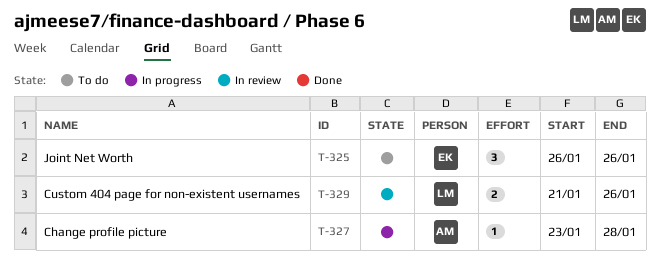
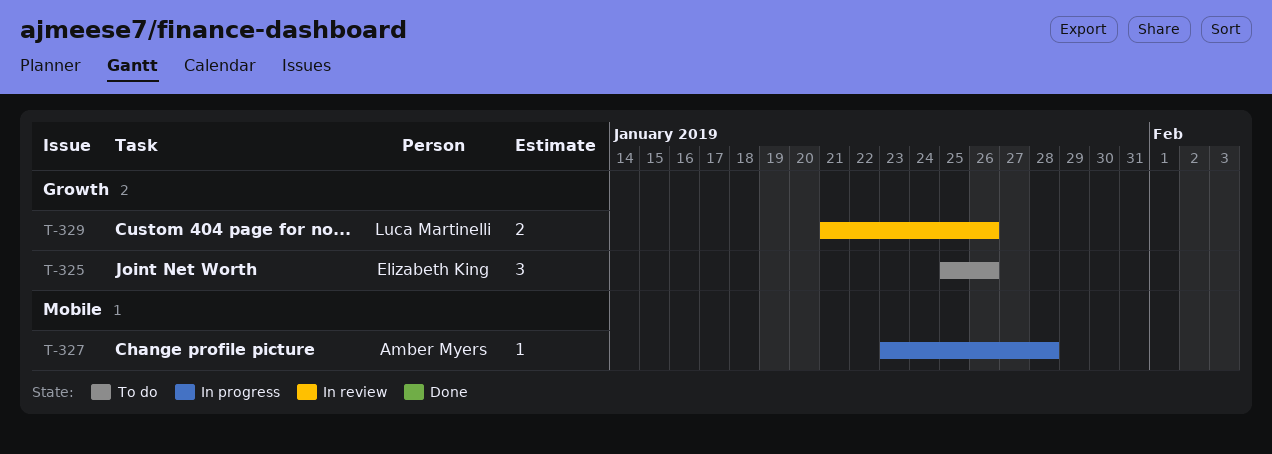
T-325, start: Jan 26 -> Jan 25

